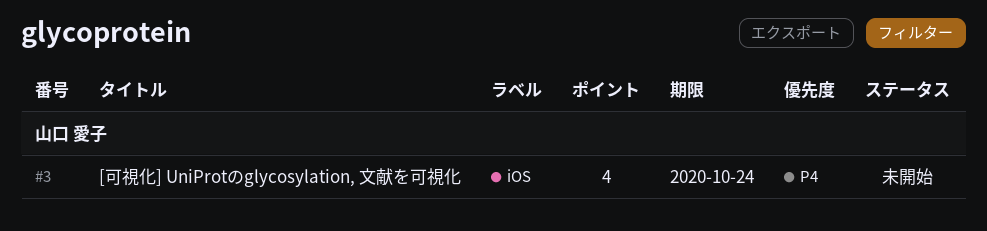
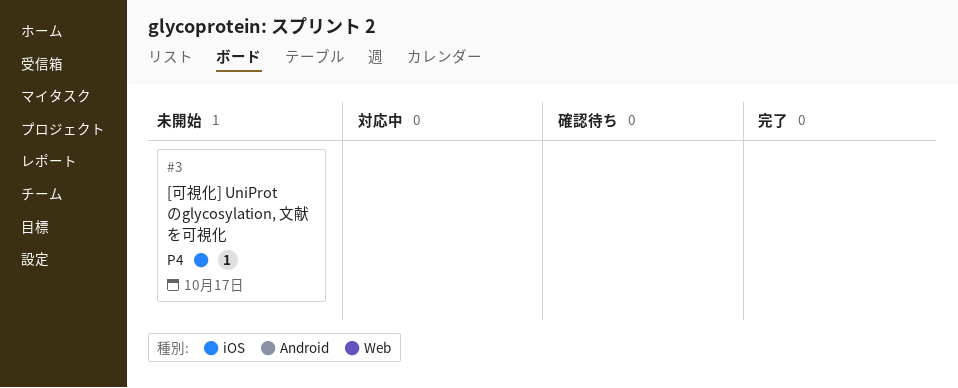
#3, estimate: 4 -> 1
#3, due: Oct 24 -> Oct 17

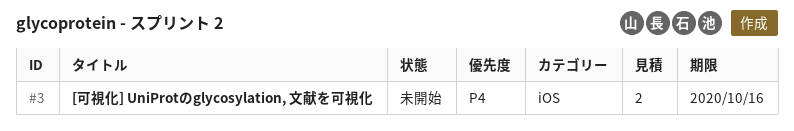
#3, estimate: 1 -> 2
#3, due: Oct 17 -> Oct 16

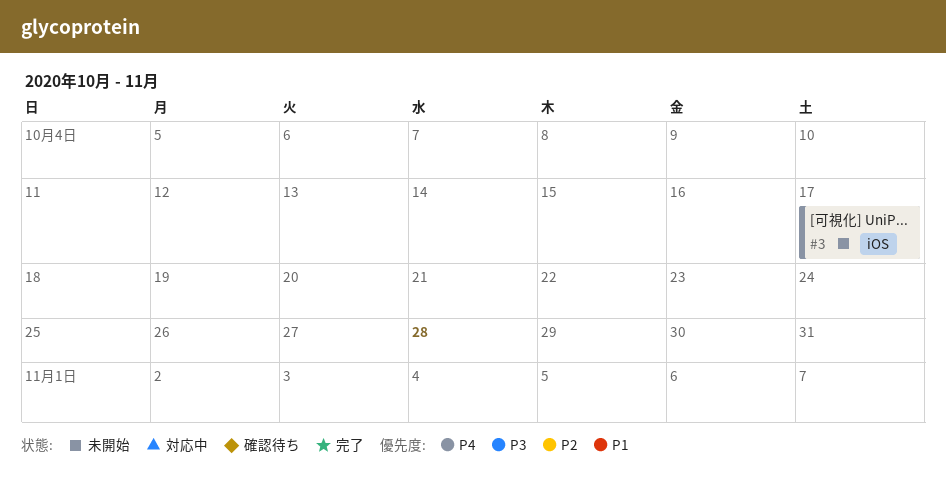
#3, due: Oct 16 -> Oct 17

